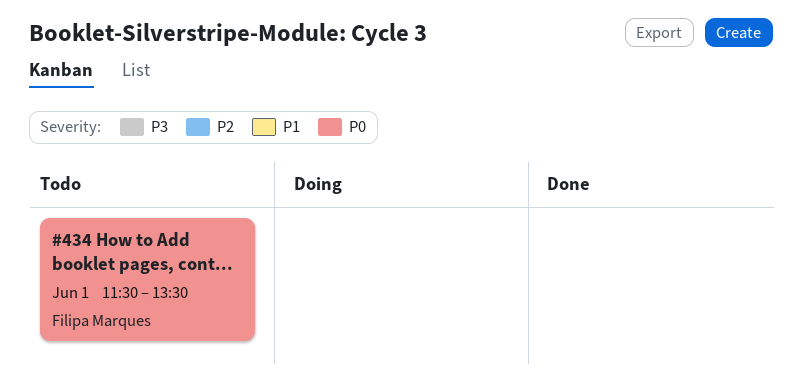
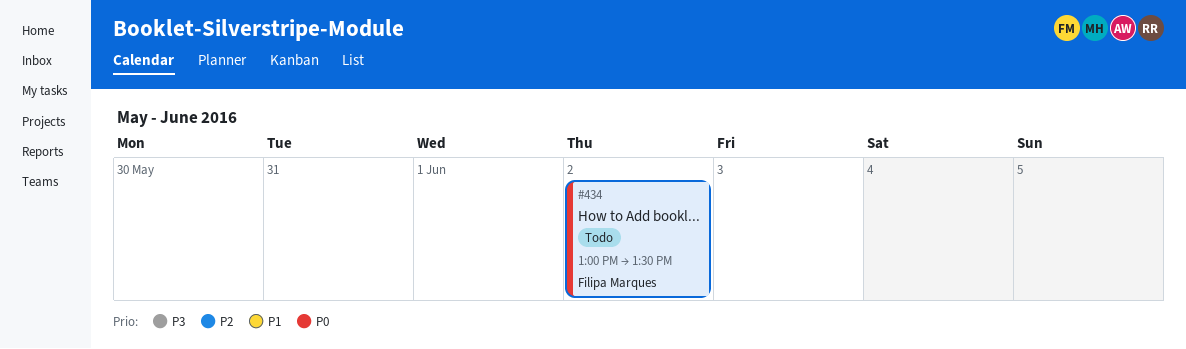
#434, day: Jun 1 -> Jun 2
#434, begins: 11:30 -> 13:00

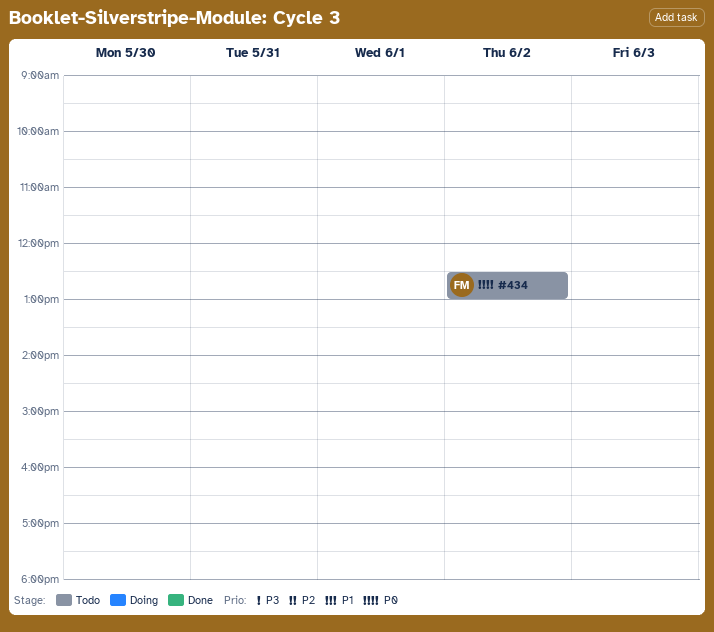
#434, begins: 13:00 -> 12:30
#434, ends: 13:30 -> 13:00

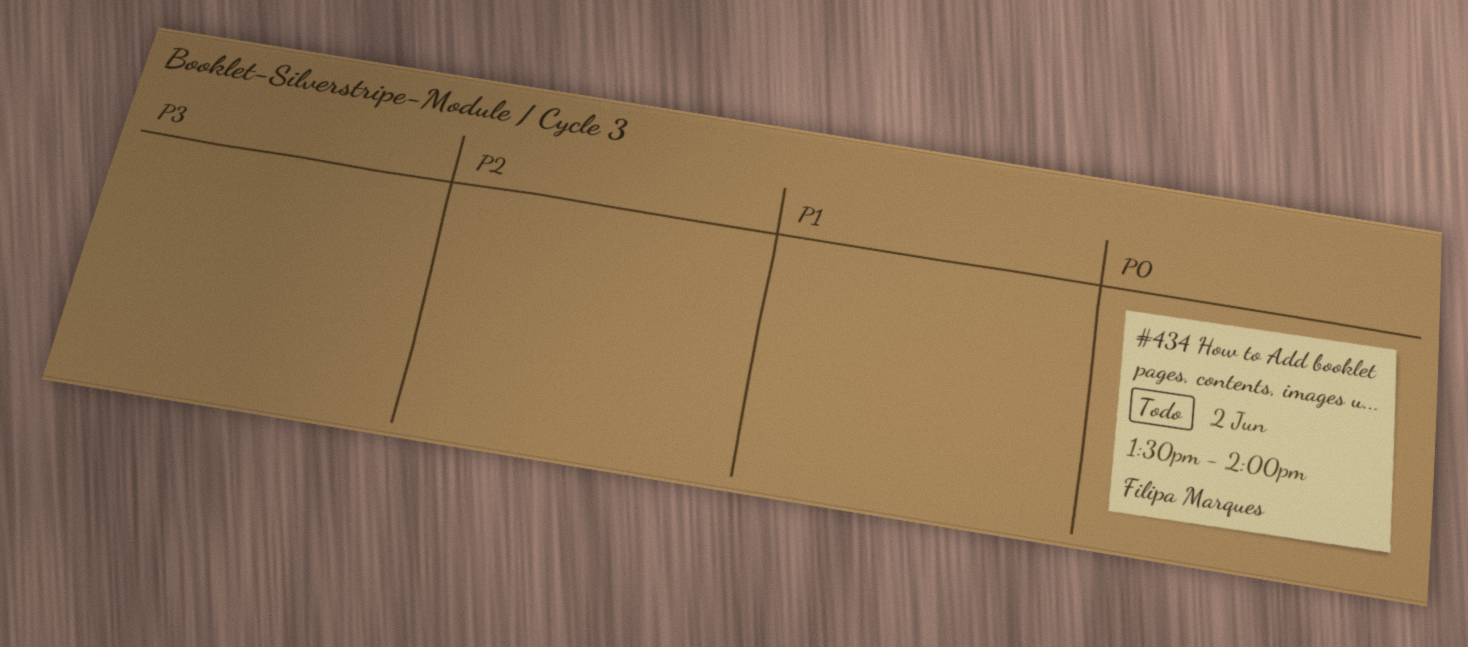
#434, begins: 12:30 -> 13:30
#434, ends: 13:00 -> 14:00

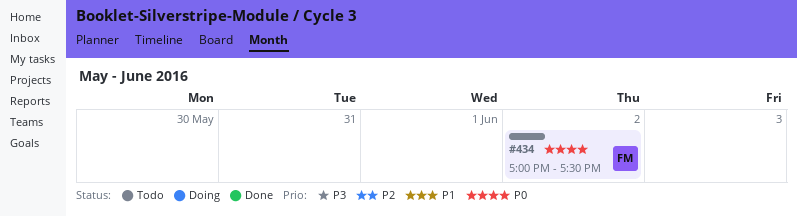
#434, begins: 13:30 -> 17:00
#434, ends: 14:00 -> 17:30

